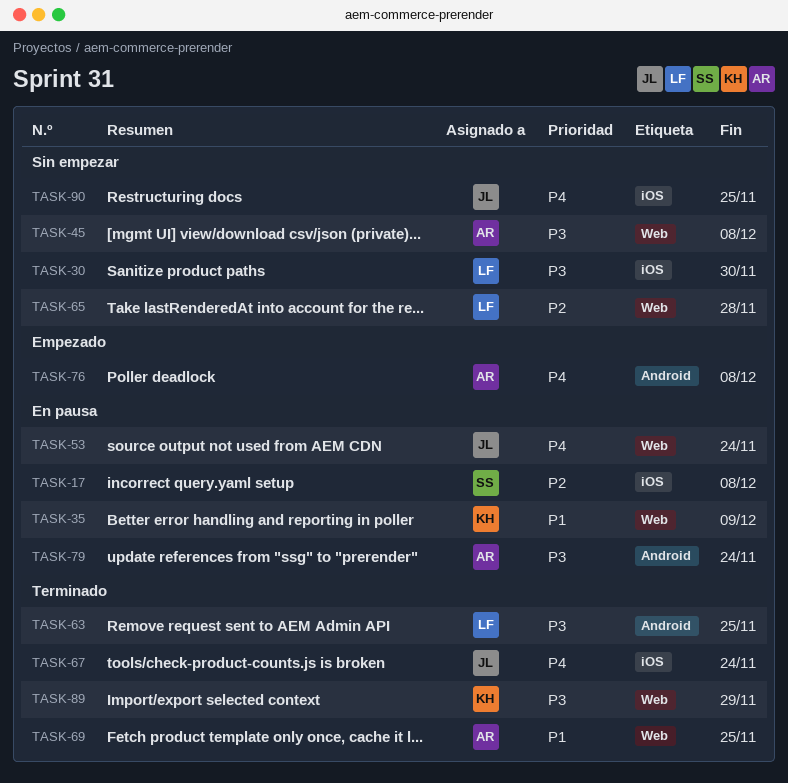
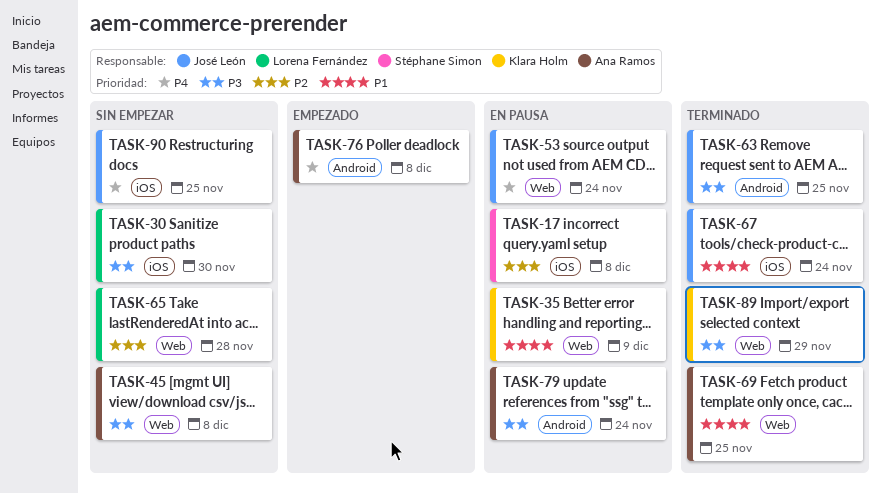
TASK-63, owner: Lorena Fernández -> José León
TASK-67, priority: P4 -> P1

